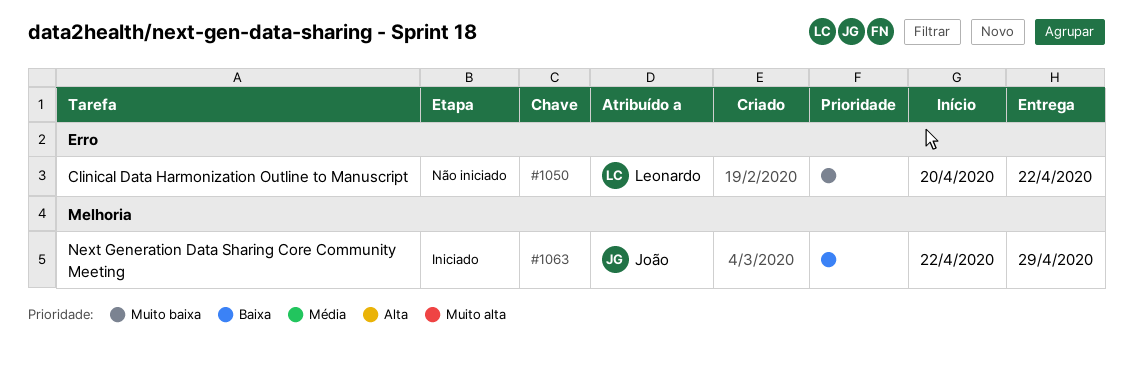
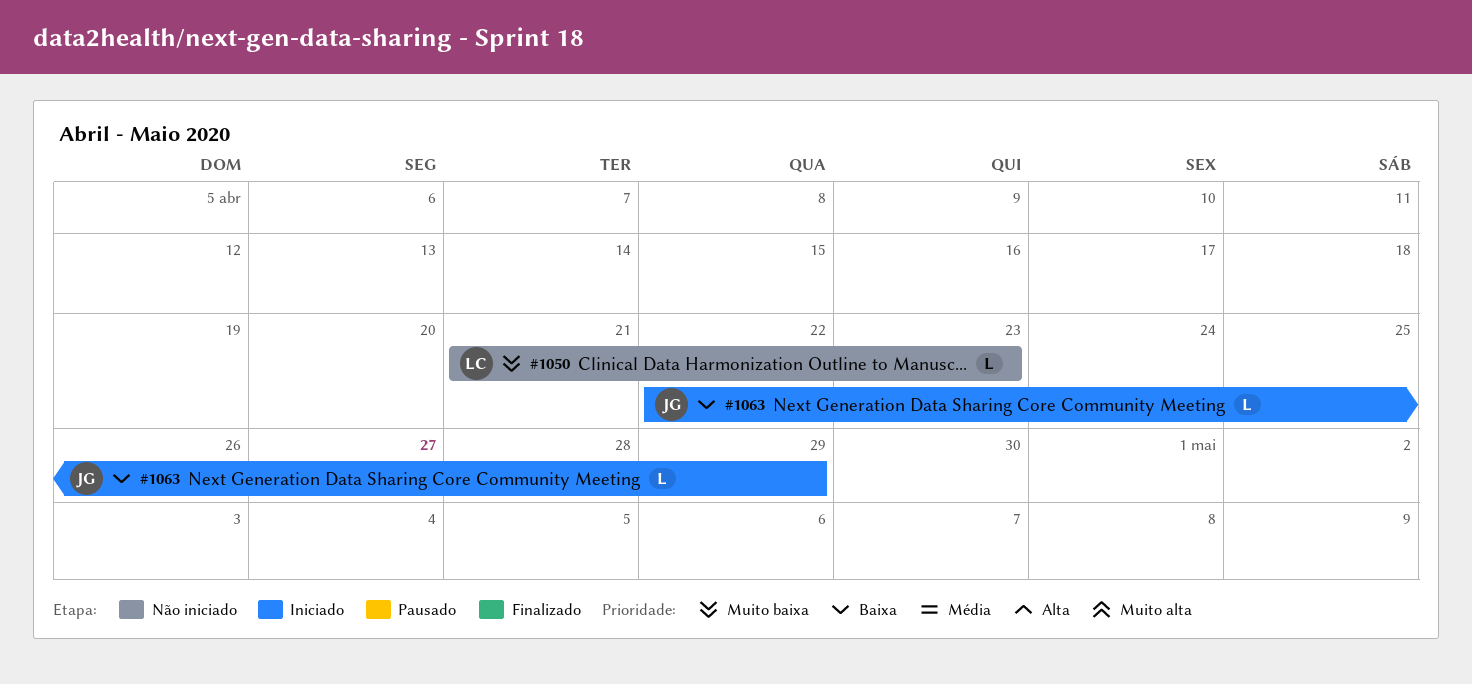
#1050, start: Apr 20 -> Apr 21
#1050, due: Apr 22 -> Apr 23

